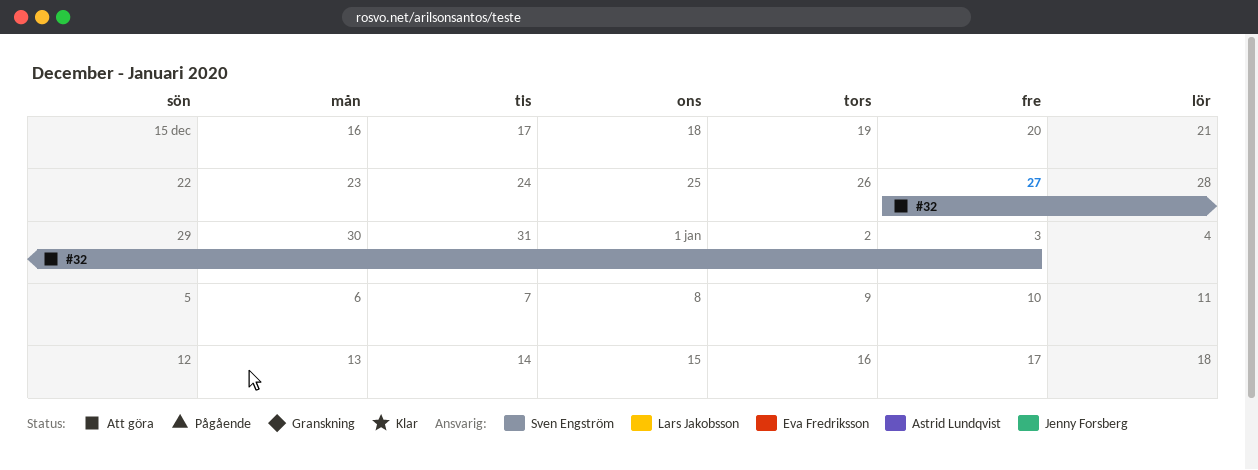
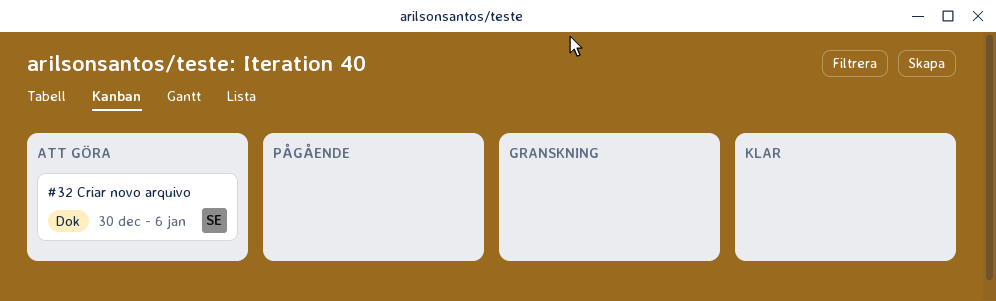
#32, start: Dec 27 -> Dec 30
#32, due: Jan 3 -> Jan 6

